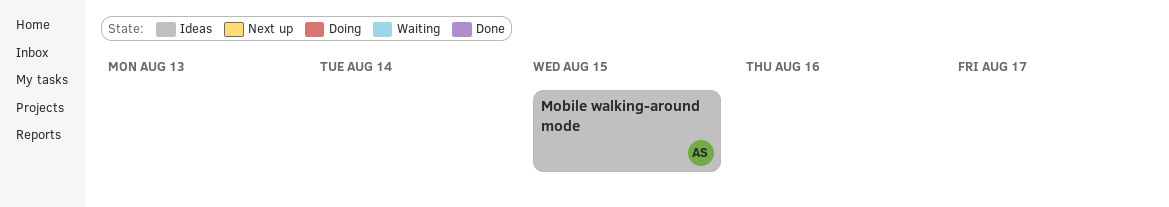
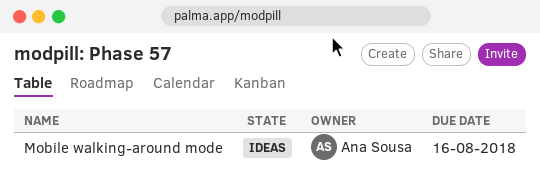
Mobile walking-around mode, due: Aug 15 -> Aug 16

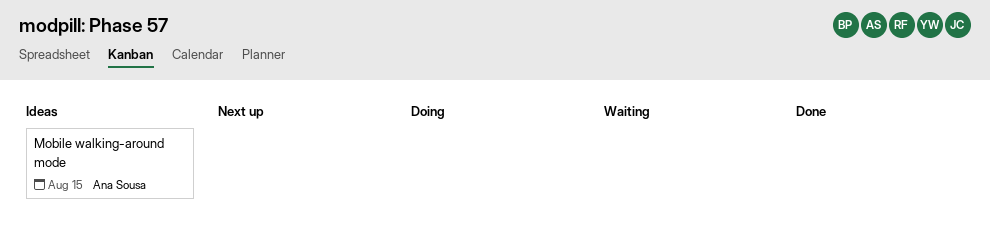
Mobile walking-around mode, due: Aug 16 -> Aug 15

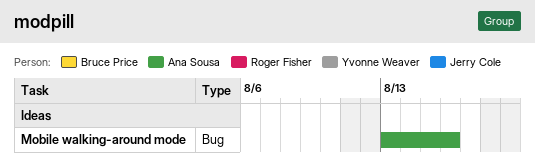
Mobile walking-around mode, due: Aug 15 -> Aug 16

